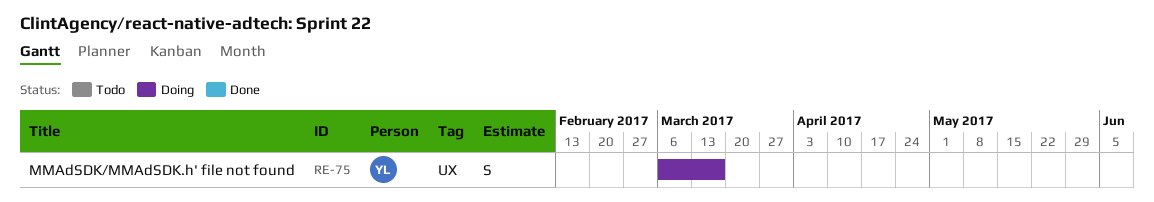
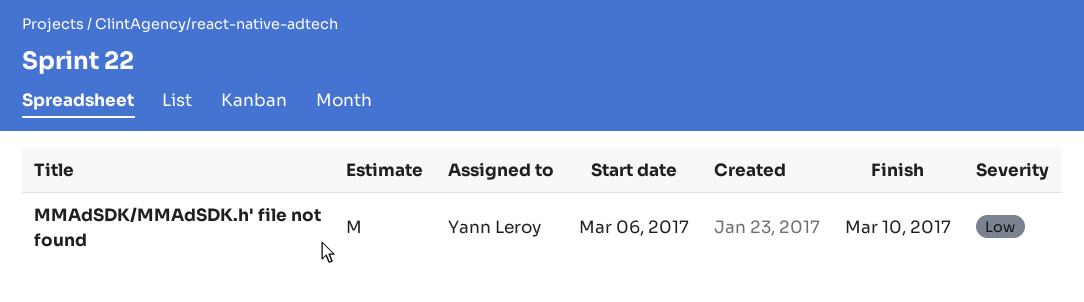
MMAdSDK/MMAdSDK.h' file not found, estimate: S -> M
MMAdSDK/MMAdSDK.h' file not found, due: Mar 17 -> Mar 10

